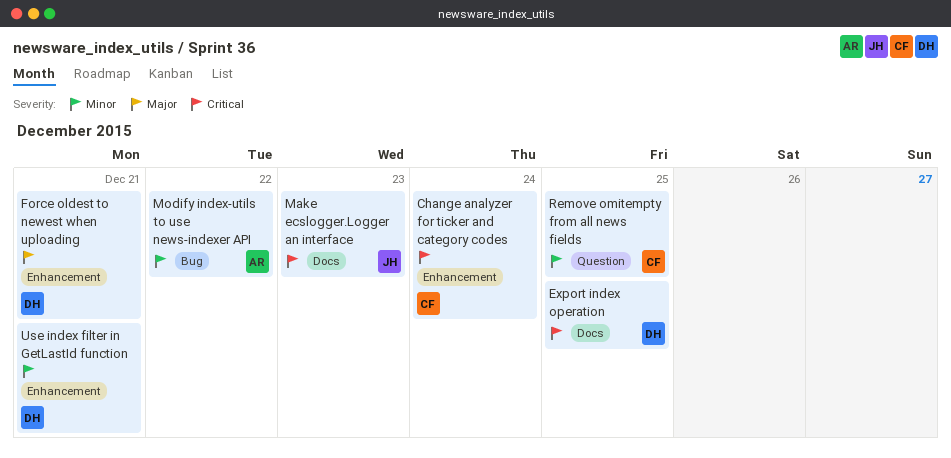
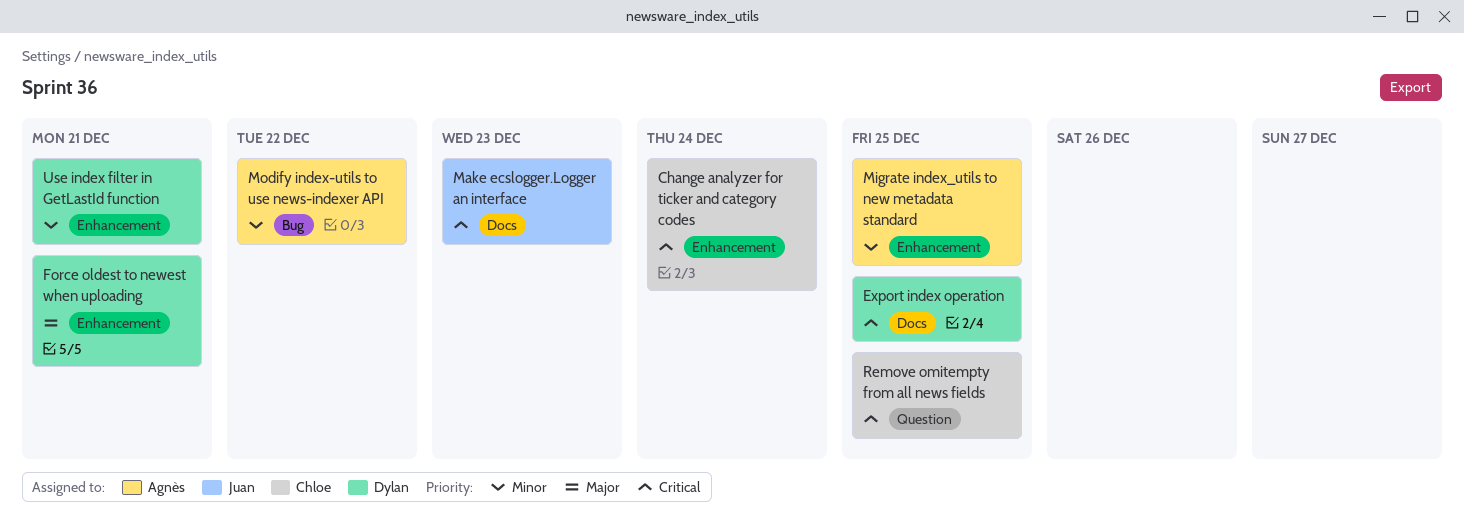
Migrate index_utils to new metadata standard: none -> present
Remove omitempty from all news fields, priority: Minor -> Critical

